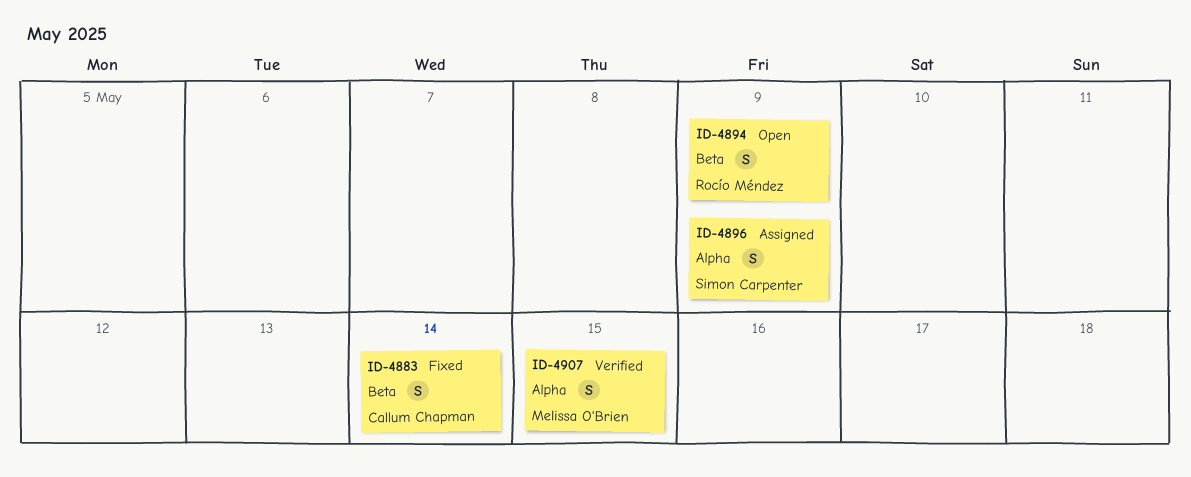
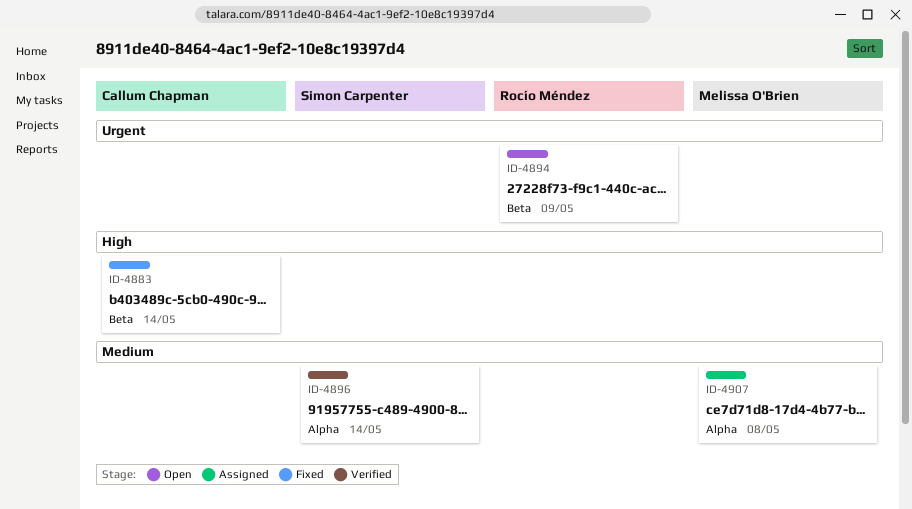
ID-4896, status: Assigned -> Verified
ID-4896, due: May 9 -> May 14
ID-4907, status: Verified -> Assigned
ID-4907, due: May 15 -> May 8

